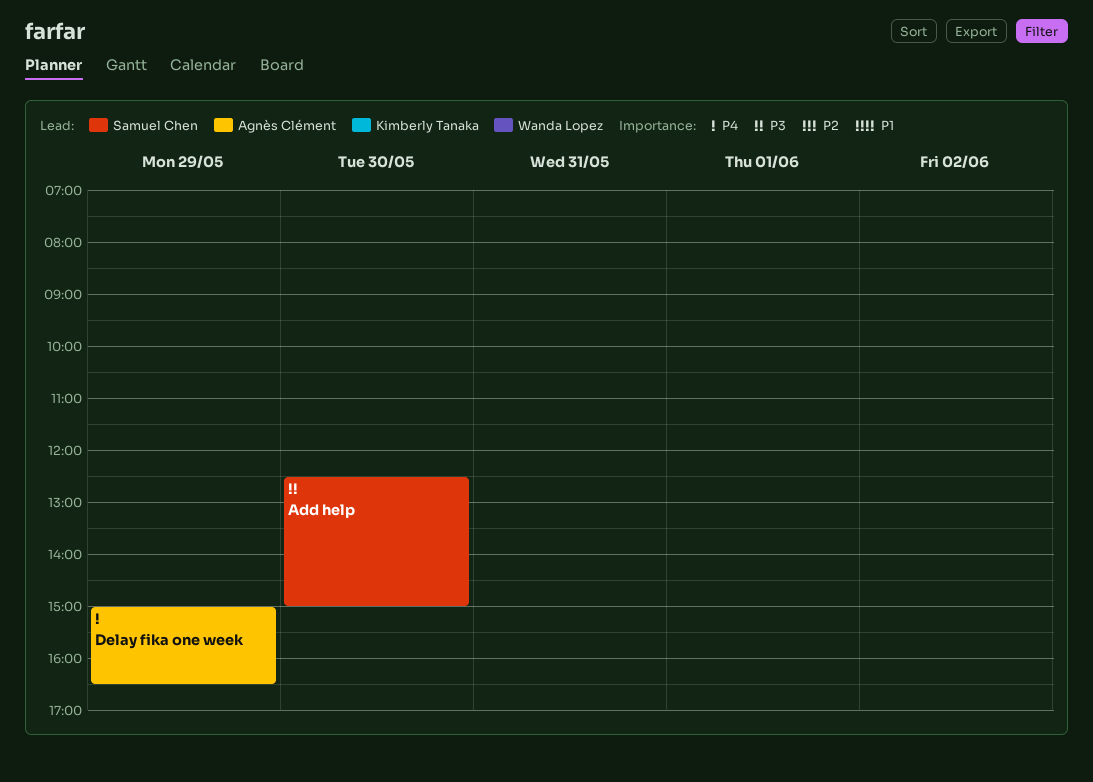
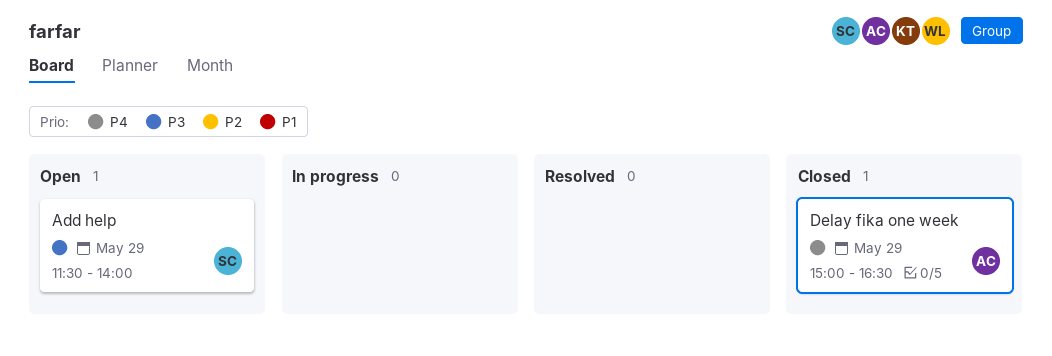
Add help, day: May 30 -> May 29
Add help, begins: 12:30 -> 11:30
Add help, ends: 15:00 -> 14:00

